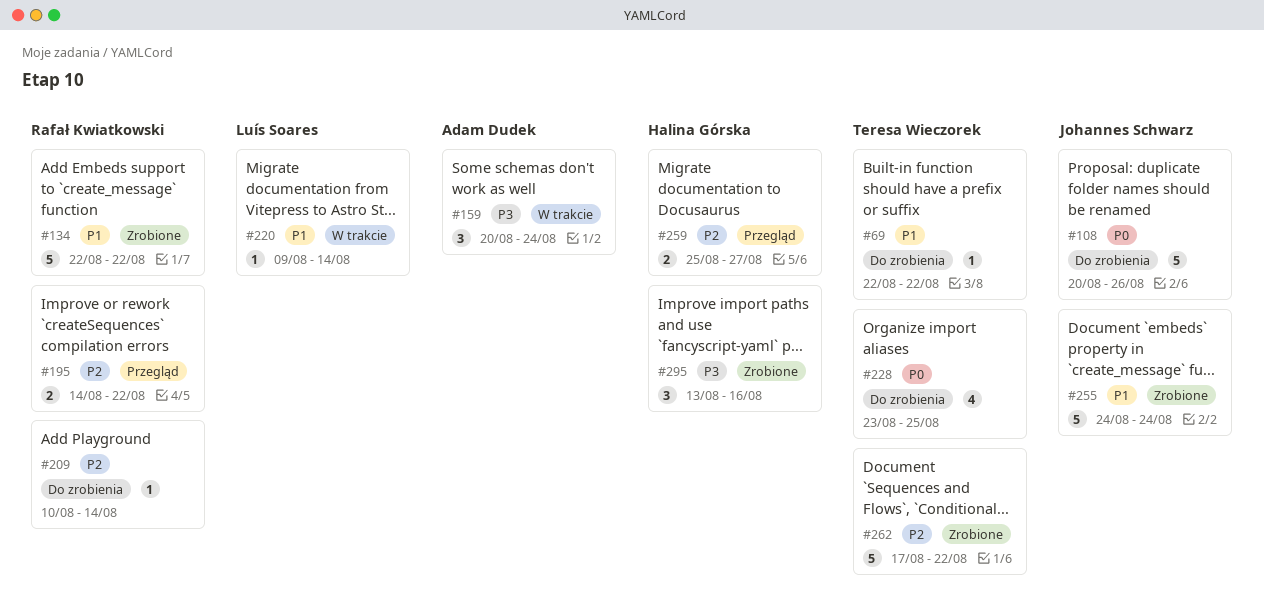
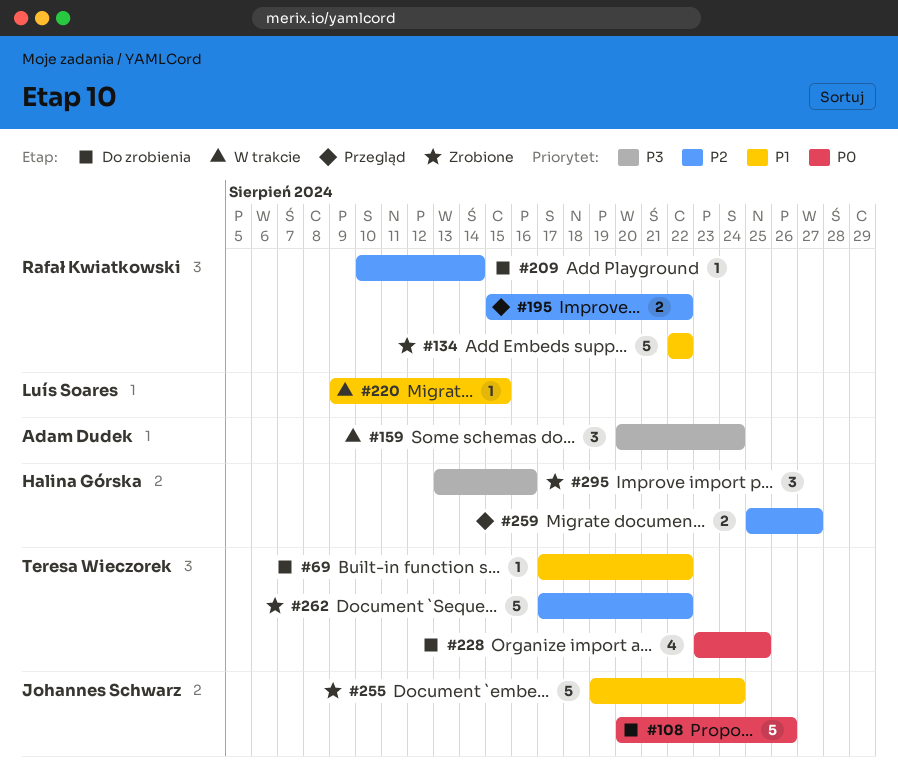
#69, start: Aug 22 -> Aug 17
#195, start: Aug 14 -> Aug 15
#220, due: Aug 14 -> Aug 15
#255, start: Aug 24 -> Aug 19

